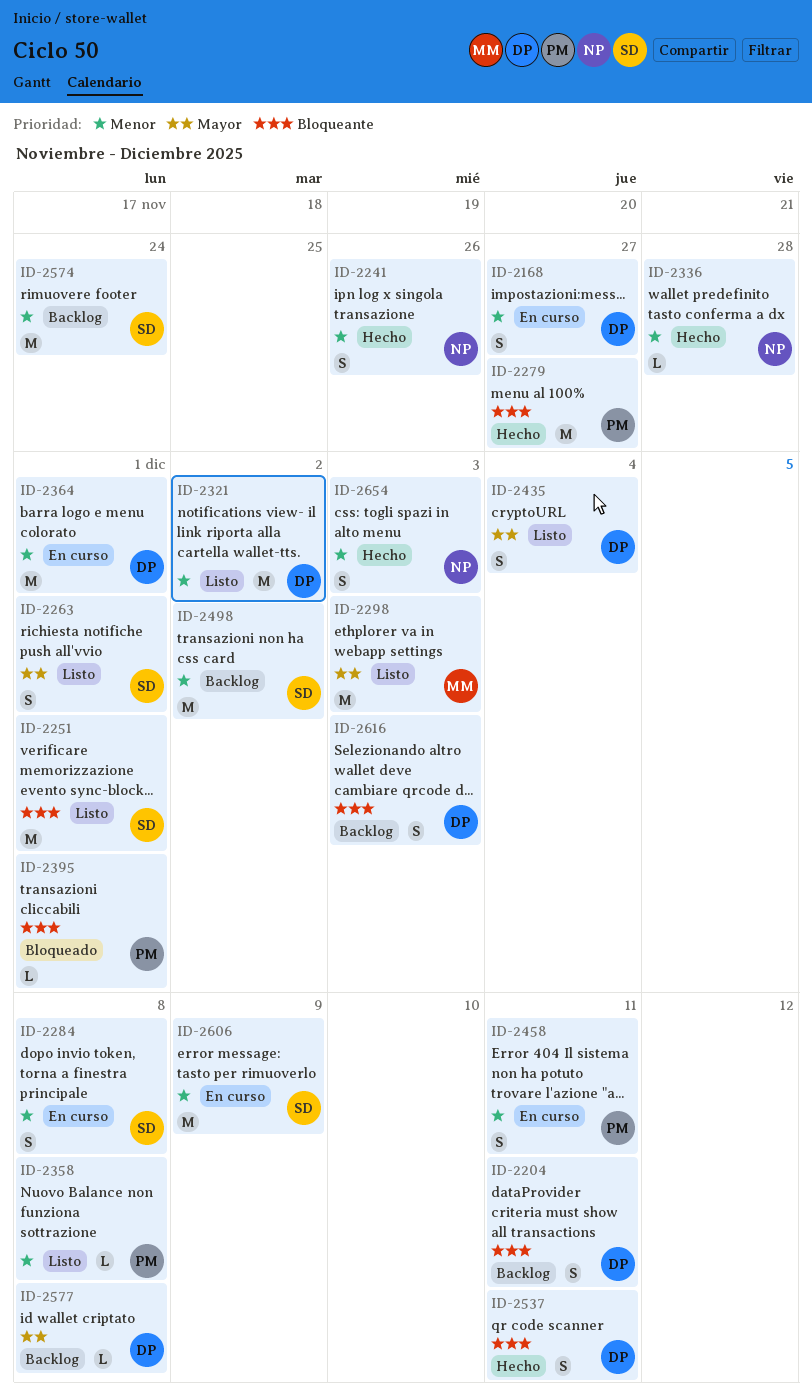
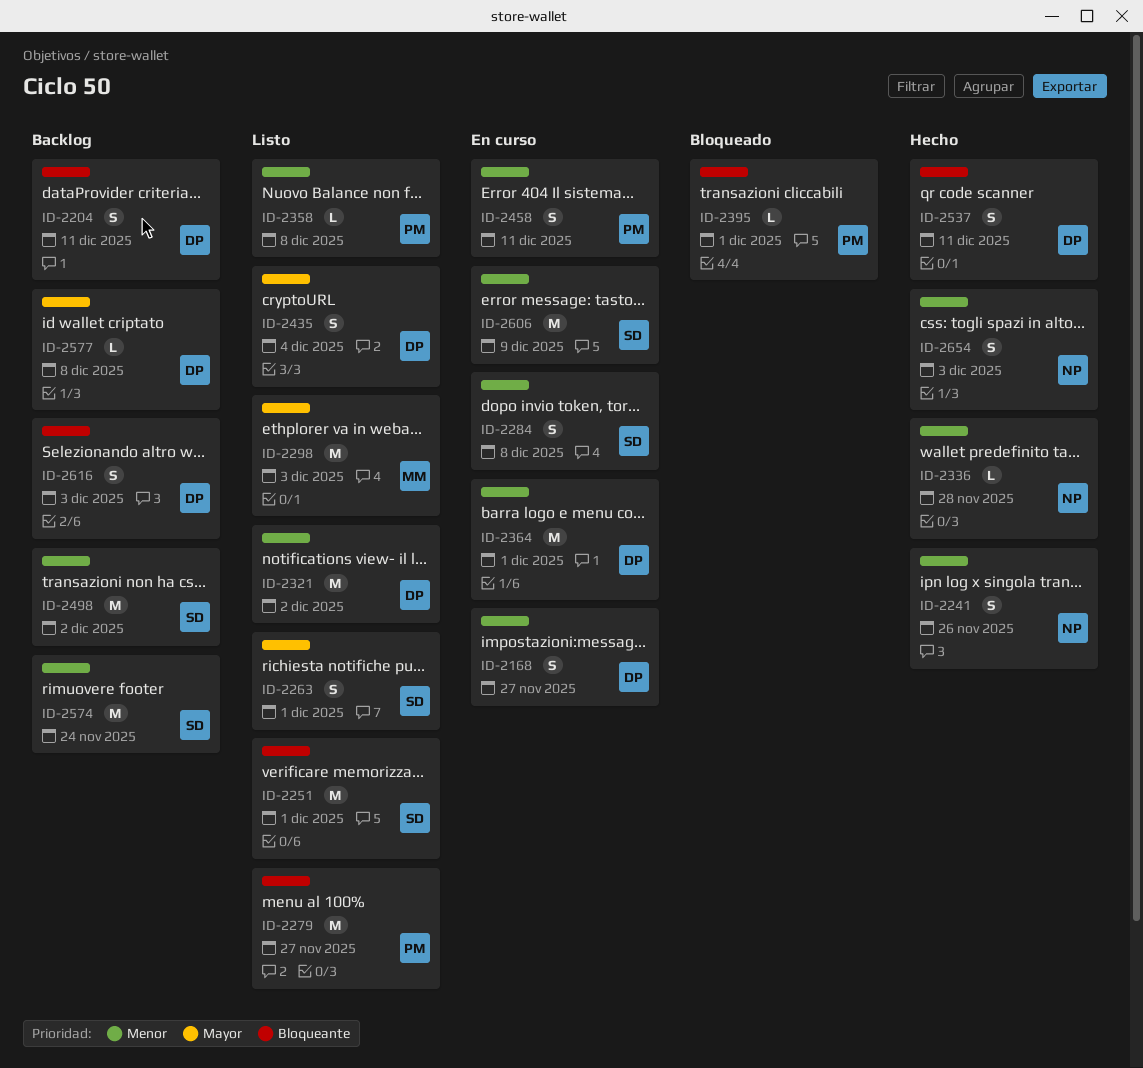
ID-2279, status: Hecho -> Listo

